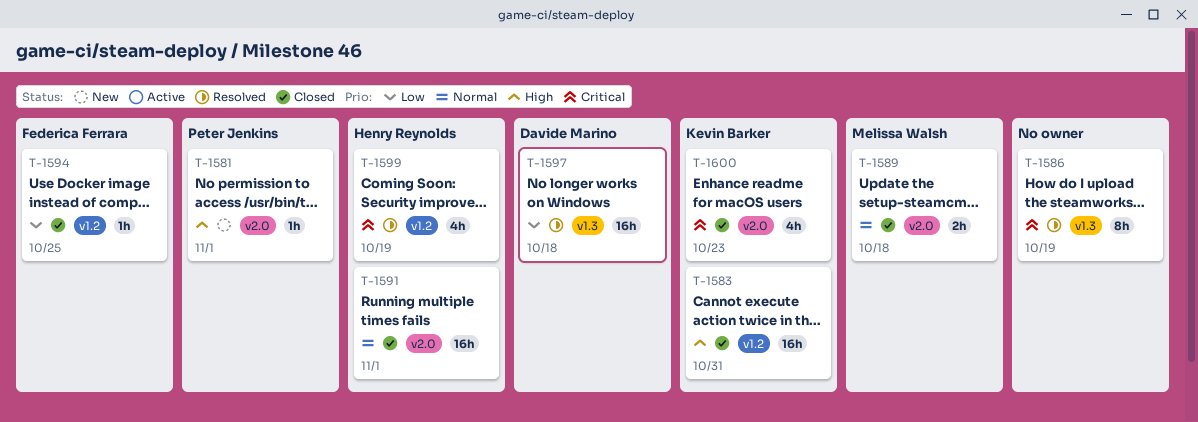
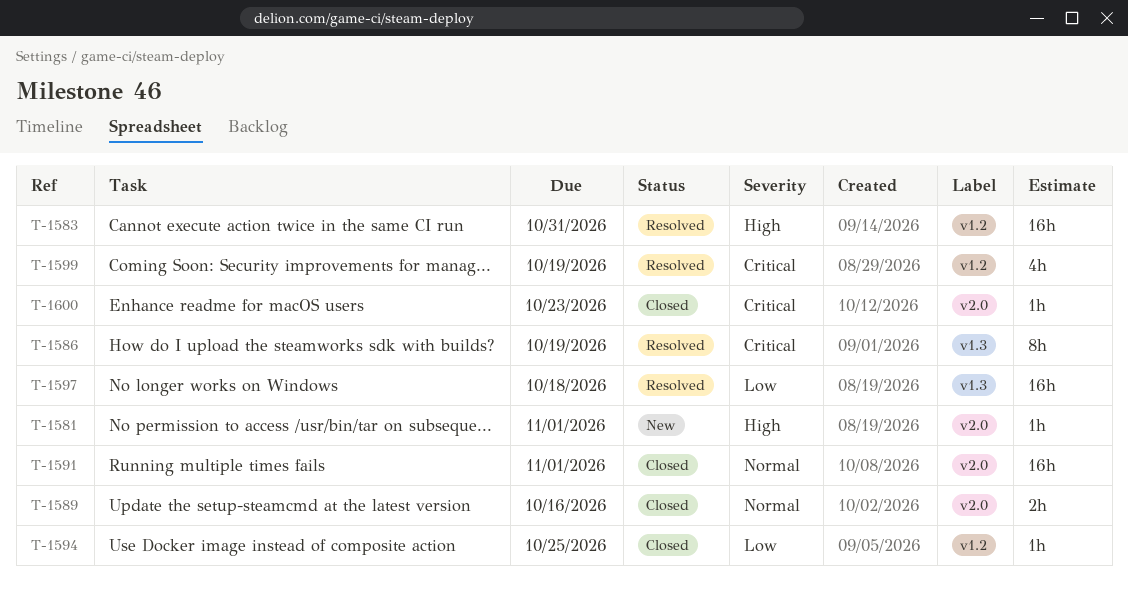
T-1583, status: Closed -> Resolved
T-1589, due: Oct 18 -> Oct 16
T-1600, estimate: 4h -> 1h

